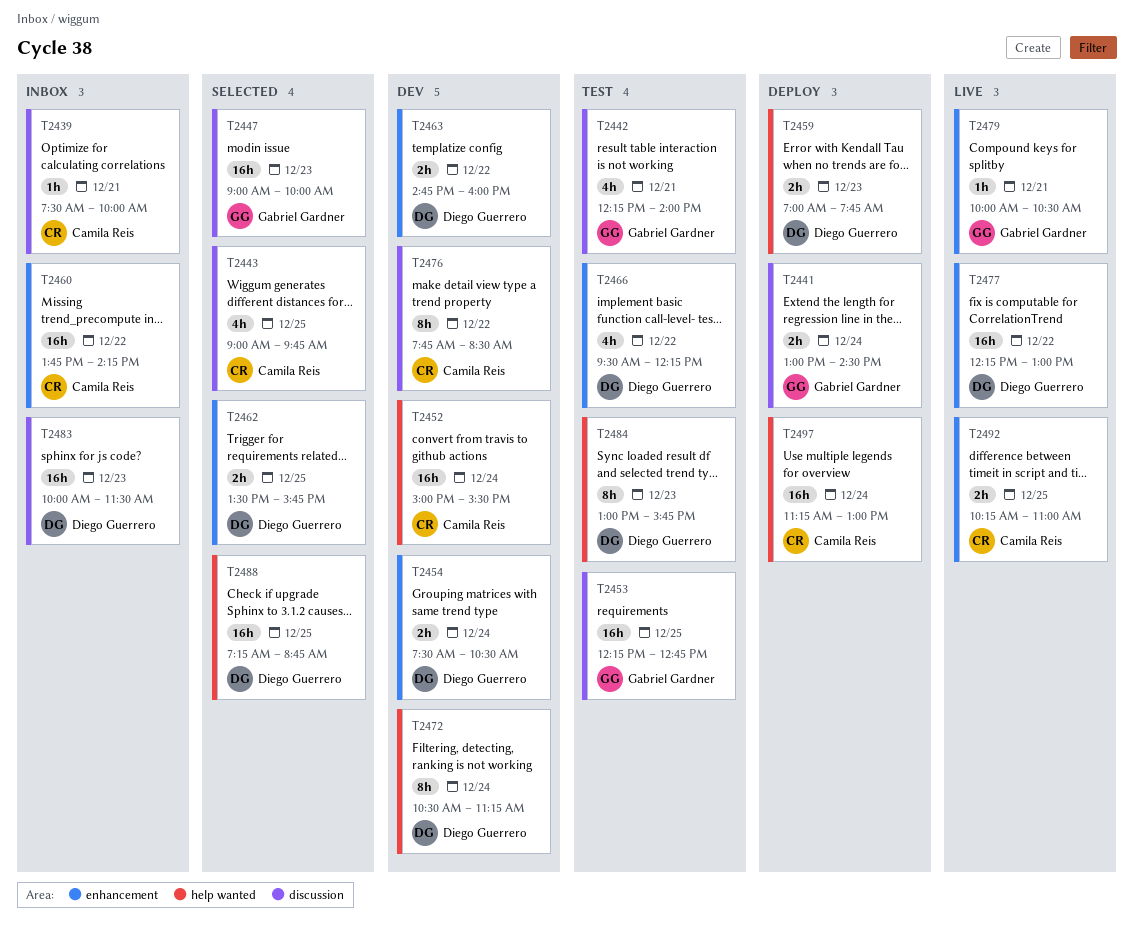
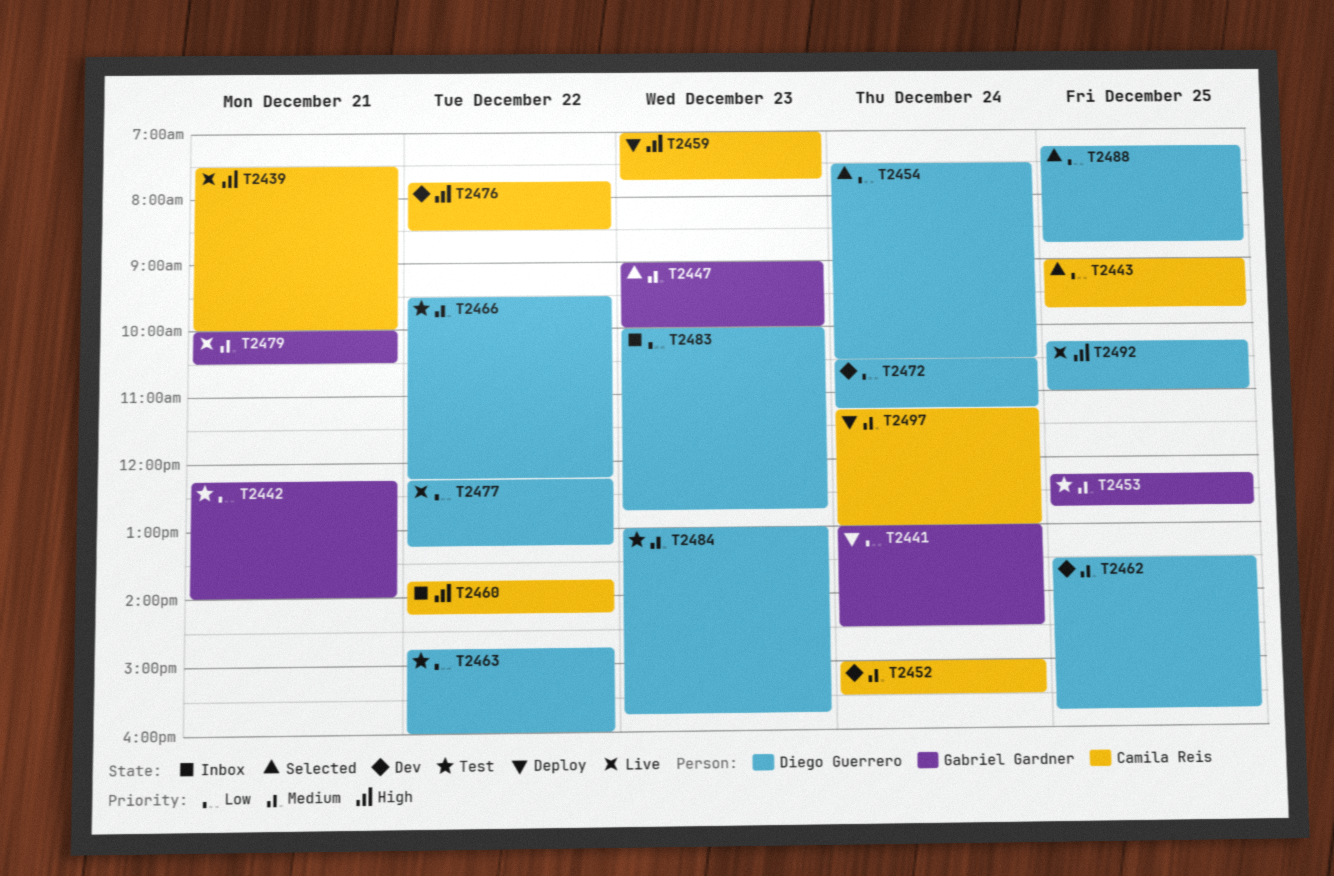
T2439, status: Inbox -> Live
T2454, status: Dev -> Selected
T2459, owner: Diego Guerrero -> Camila Reis
T2462, status: Selected -> Dev
T2463, status: Dev -> Test
T2477, ends: 13:00 -> 13:15
T2483, ends: 11:30 -> 12:45
T2492, owner: Camila Reis -> Diego Guerrero

